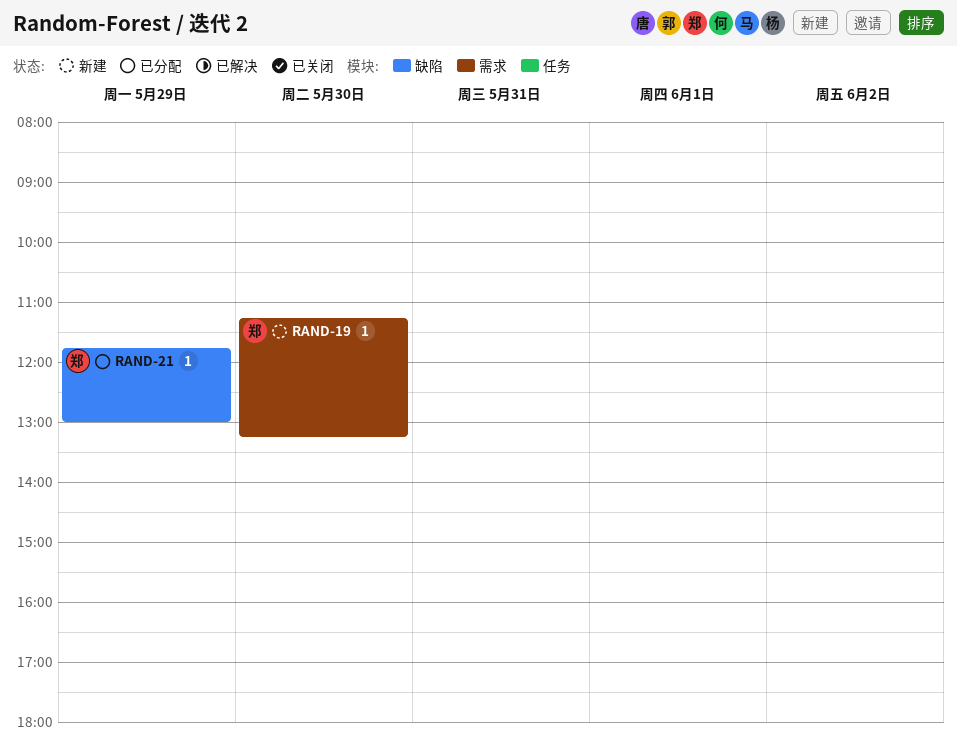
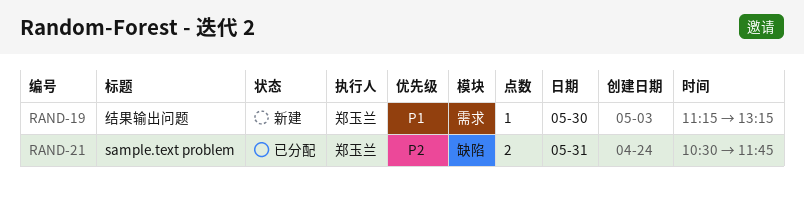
RAND-21, estimate: 1 -> 2
RAND-21, day: May 29 -> May 31
RAND-21, begins: 11:45 -> 10:30
RAND-21, ends: 13:00 -> 11:45

